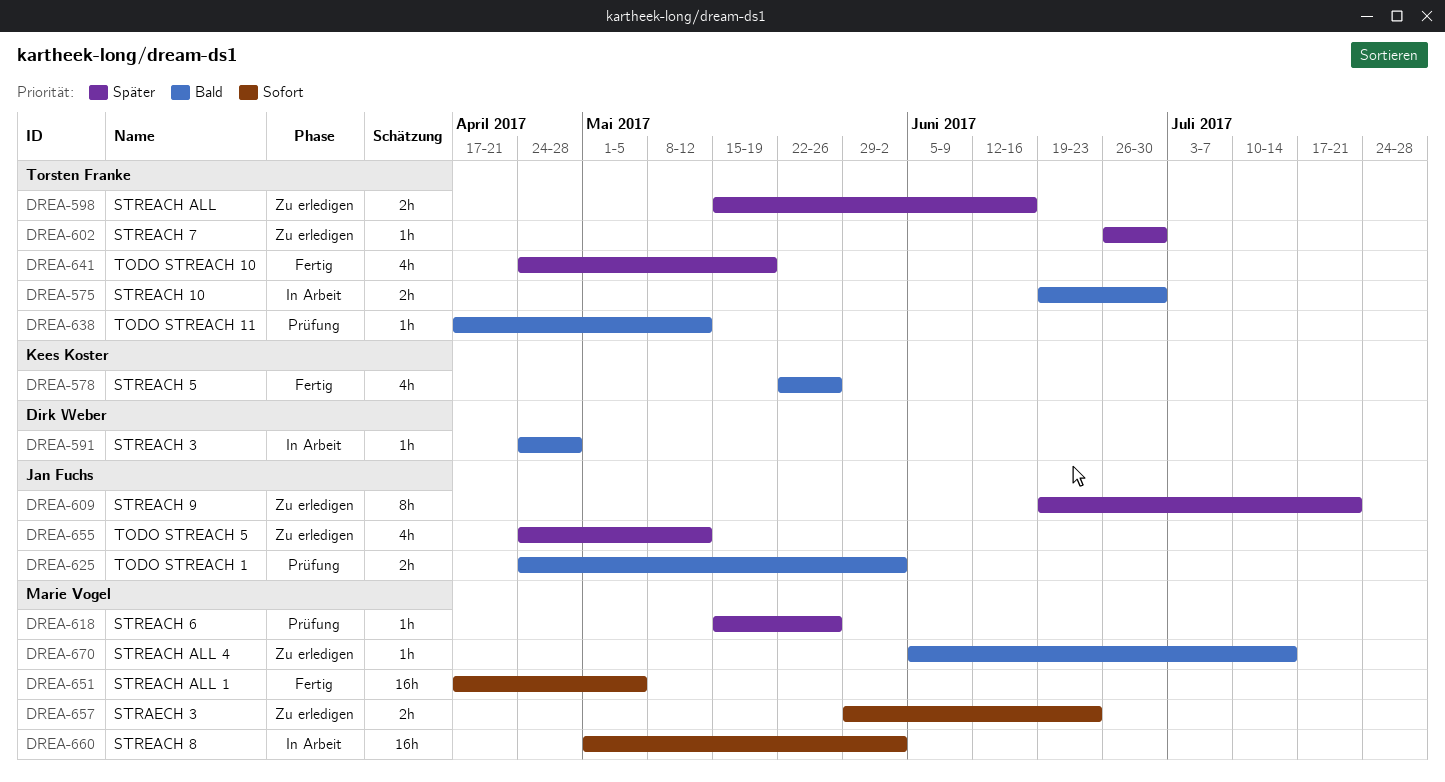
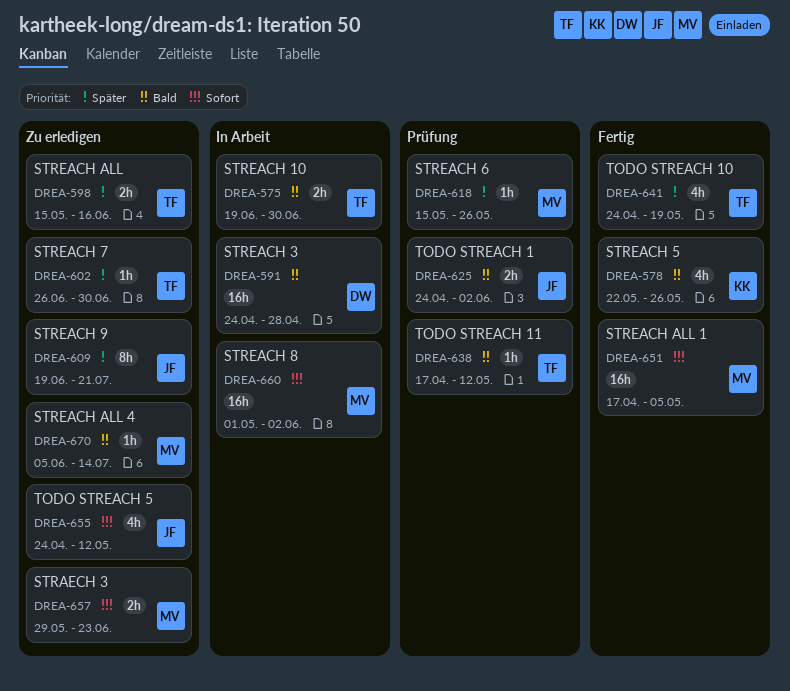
DREA-591, estimate: 1h -> 16h
DREA-655, priority: Später -> Sofort

